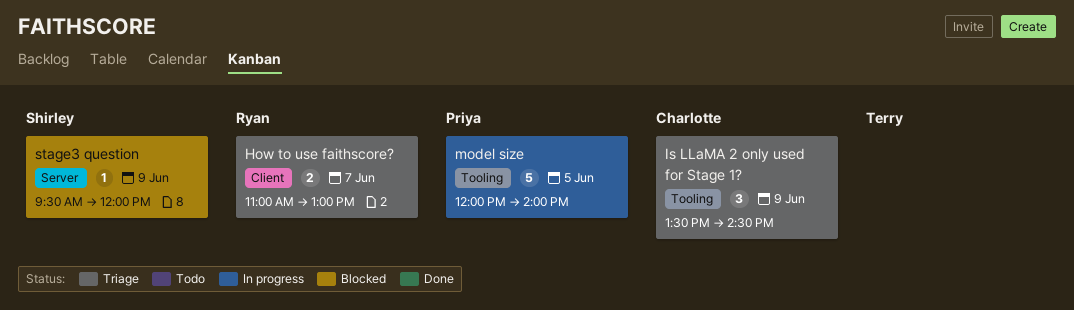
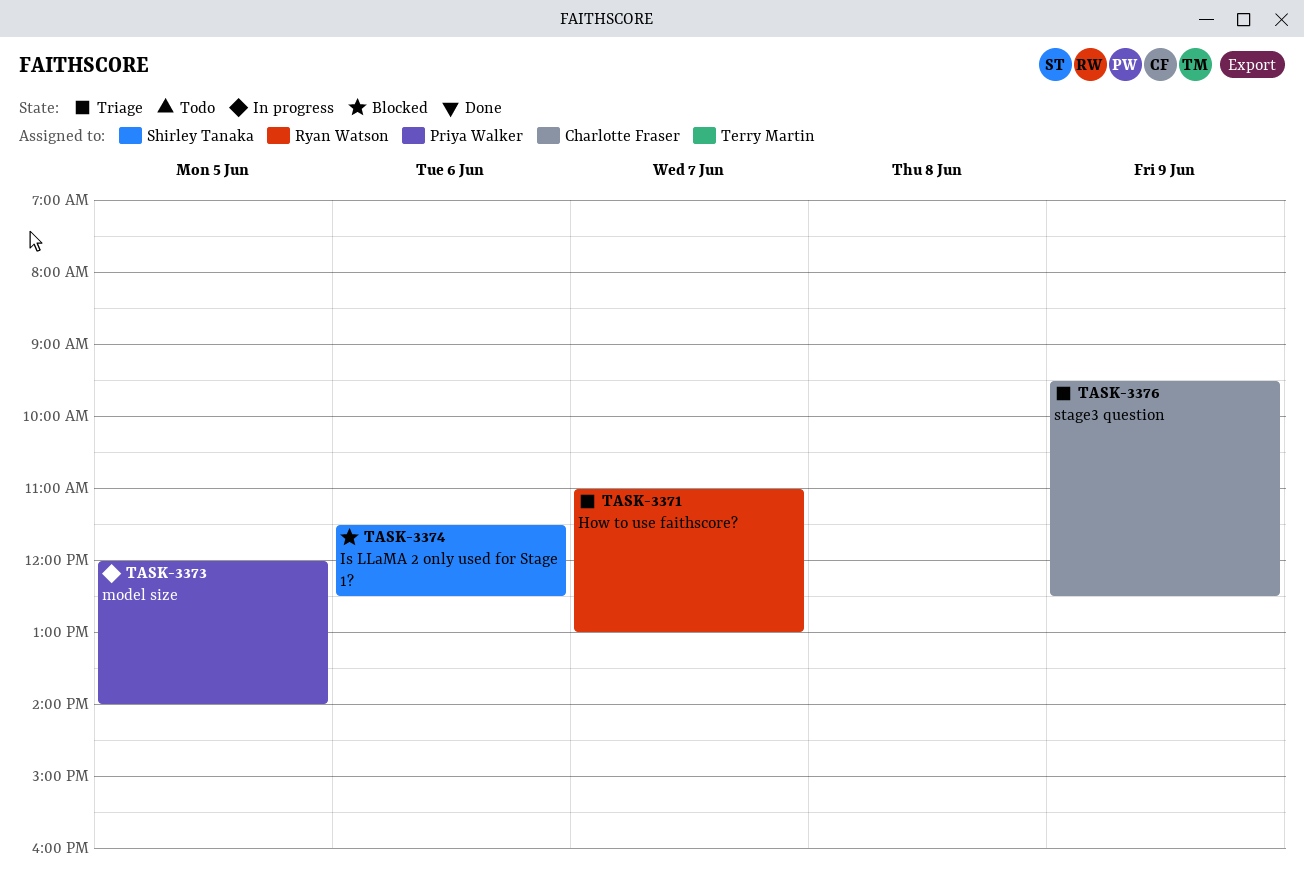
Is LLaMA 2 only used for Stage 1?, status: Triage -> Blocked
Is LLaMA 2 only used for Stage 1?, owner: Charlotte Fraser -> Shirley Tanaka
Is LLaMA 2 only used for Stage 1?, day: Jun 9 -> Jun 6
Is LLaMA 2 only used for Stage 1?, begins: 13:30 -> 11:30
Is LLaMA 2 only used for Stage 1?, ends: 14:30 -> 12:30
stage3 question, status: Blocked -> Triage
stage3 question, owner: Shirley Tanaka -> Charlotte Fraser
stage3 question, ends: 12:00 -> 12:30

